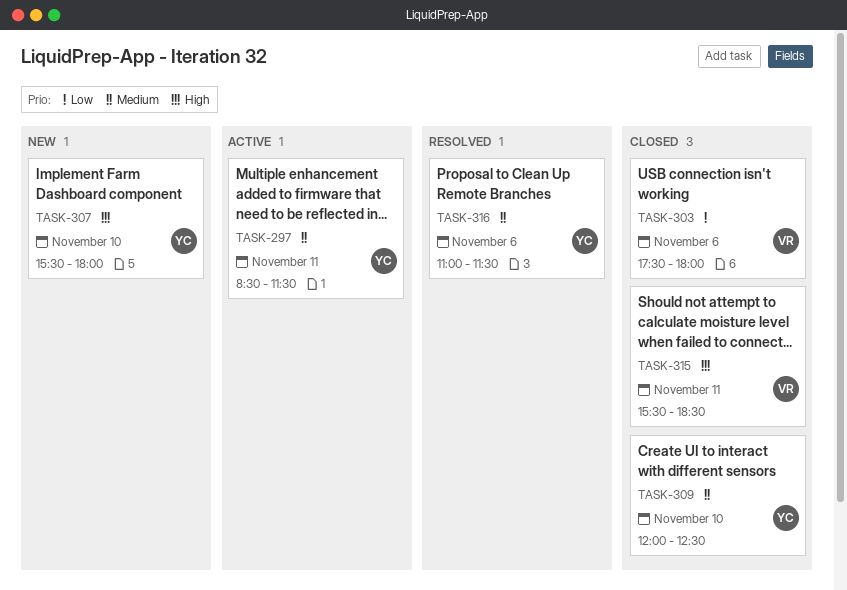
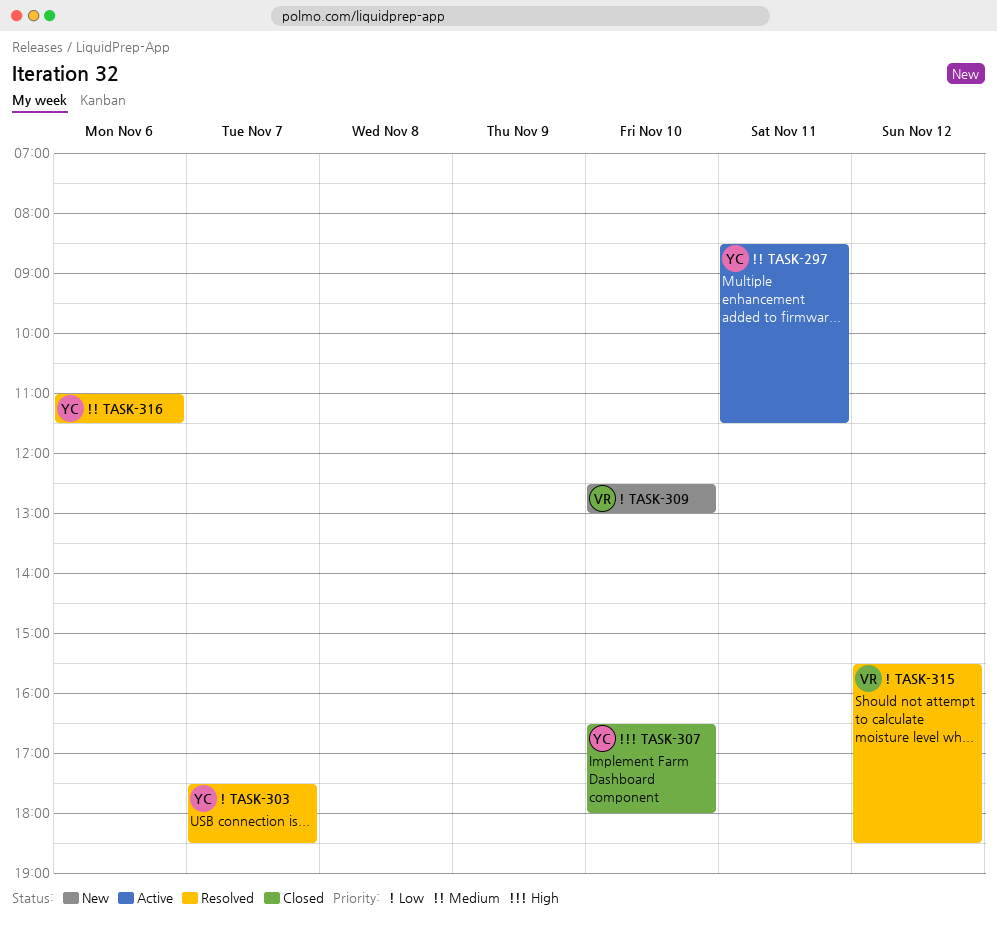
TASK-303, status: Closed -> Resolved
TASK-303, owner: VR -> YC
TASK-303, day: Nov 6 -> Nov 7
TASK-303, ends: 18:00 -> 18:30
TASK-307, status: New -> Closed
TASK-307, begins: 15:30 -> 16:30
TASK-309, status: Closed -> New
TASK-309, owner: YC -> VR
TASK-309, priority: Medium -> Low
TASK-309, begins: 12:00 -> 12:30
TASK-309, ends: 12:30 -> 13:00
TASK-315, status: Closed -> Resolved
TASK-315, priority: High -> Low
TASK-315, day: Nov 11 -> Nov 12

